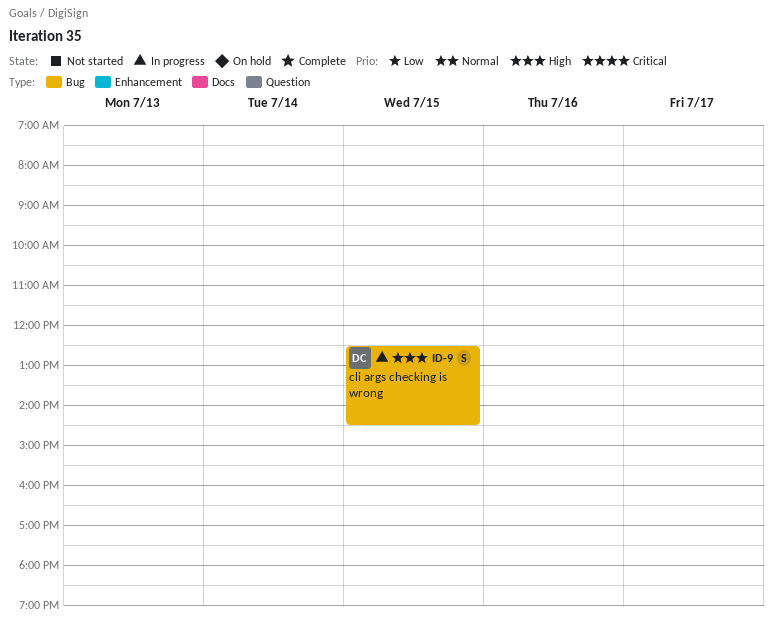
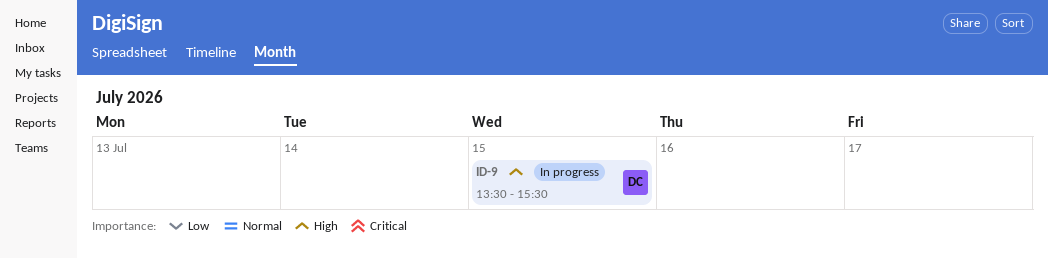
ID-9, begins: 12:30 -> 13:30
ID-9, ends: 14:30 -> 15:30

